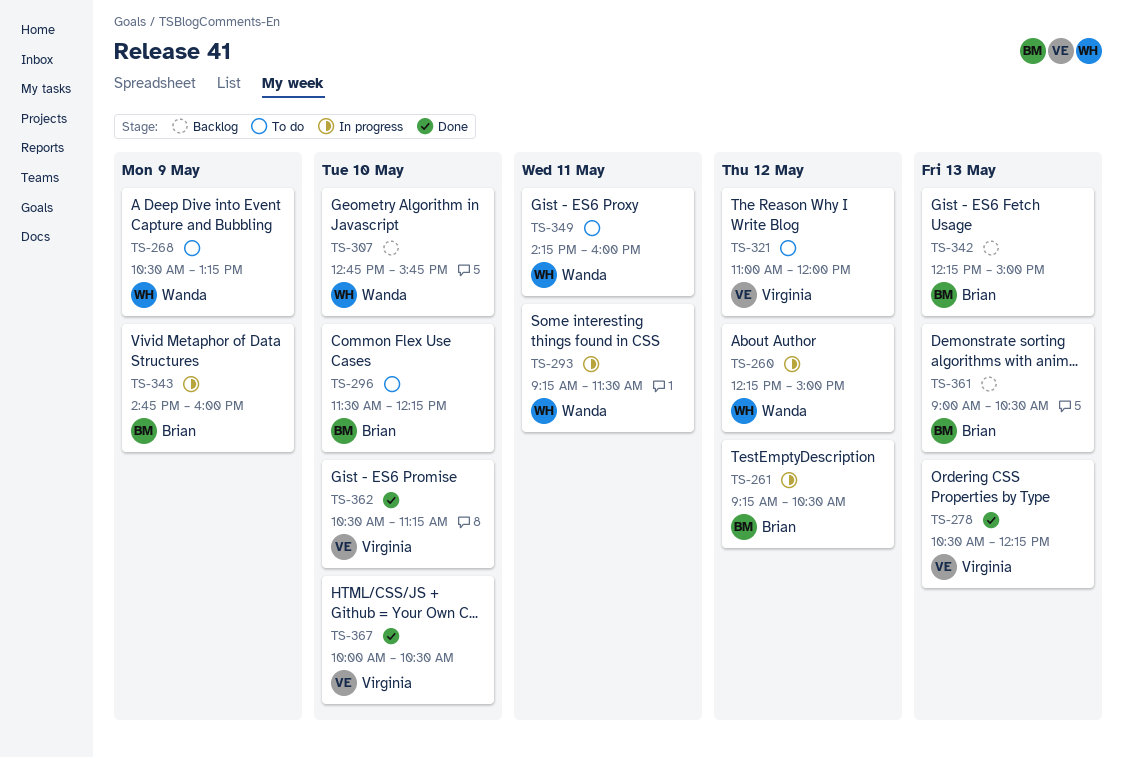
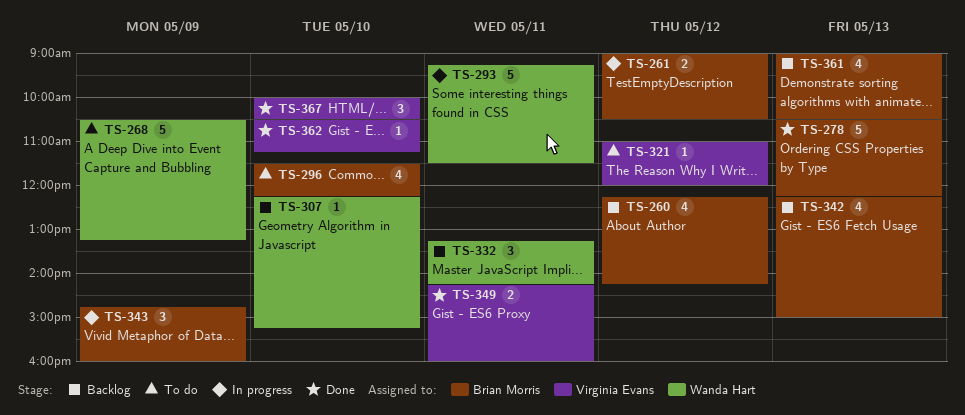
TS-260, status: In progress -> Backlog
TS-260, owner: Wanda Hart -> Brian Morris
TS-260, ends: 15:00 -> 14:15
TS-261, begins: 09:15 -> 09:00
TS-278, owner: Virginia Evans -> Brian Morris
TS-307, begins: 12:45 -> 12:15
TS-307, ends: 15:45 -> 15:15
TS-332: none -> present
TS-349, status: To do -> Done
TS-349, owner: Wanda Hart -> Virginia Evans

